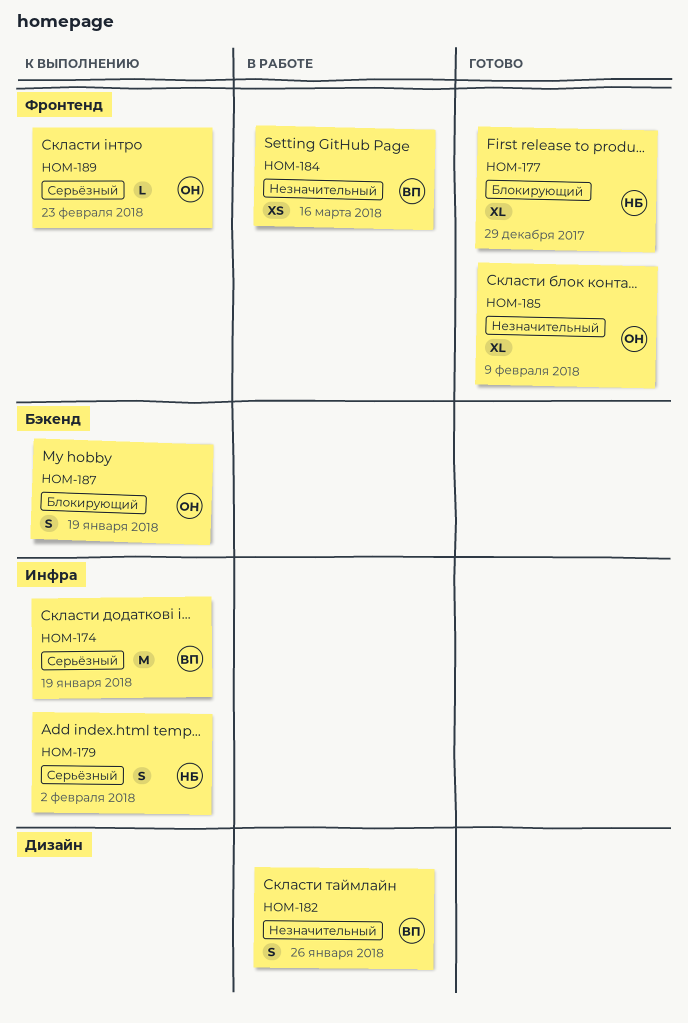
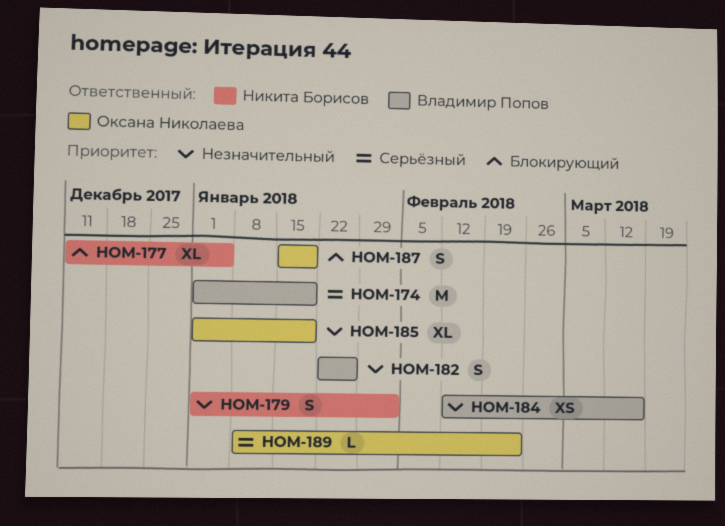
HOM-177, due: Dec 29 -> Jan 5
HOM-179, priority: Серьёзный -> Незначительный
HOM-185, due: Feb 9 -> Jan 19

